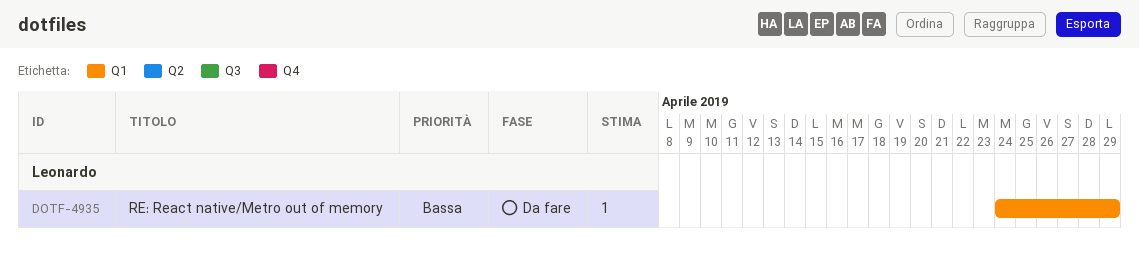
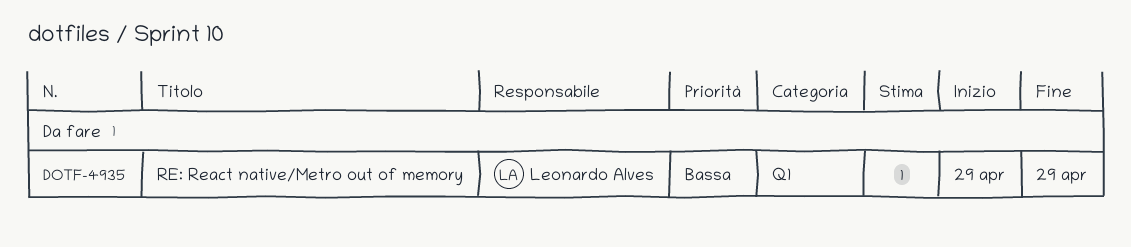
DOTF-4935, start: Apr 24 -> Apr 29

